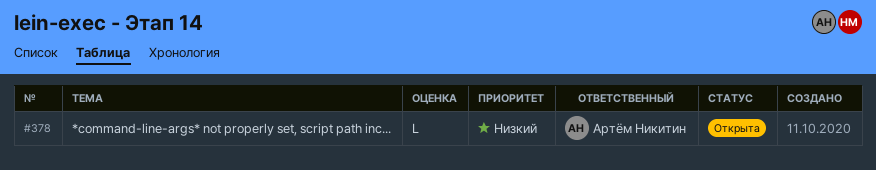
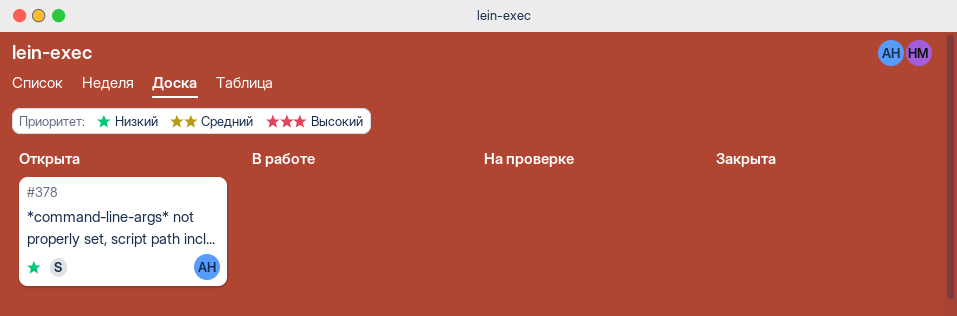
#378, estimate: L -> S

